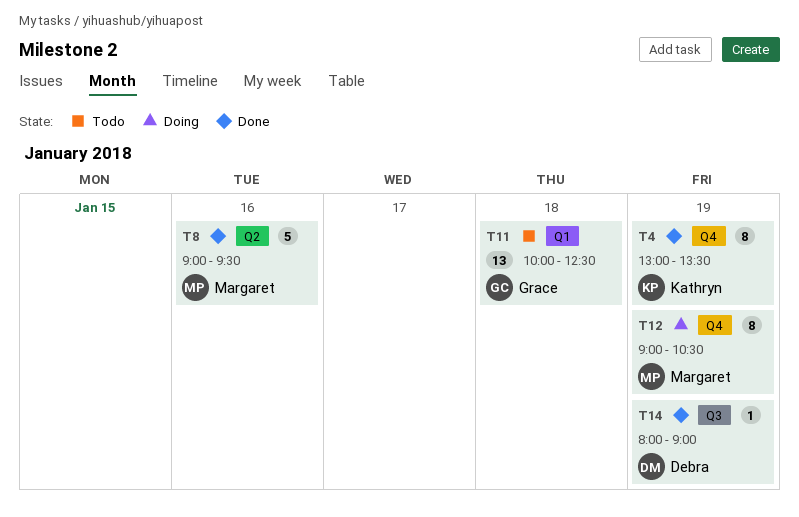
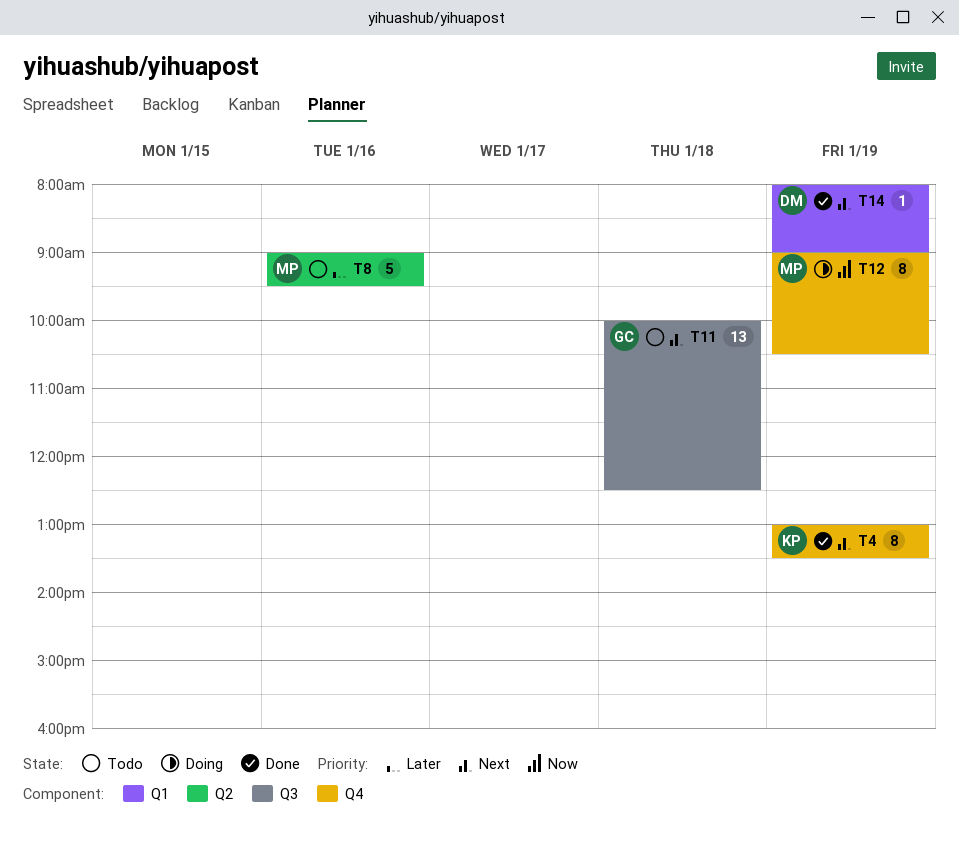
T8, status: Done -> Todo
T11, label: Q1 -> Q3
T14, label: Q3 -> Q1

